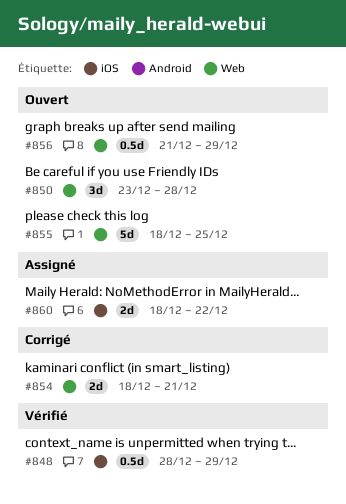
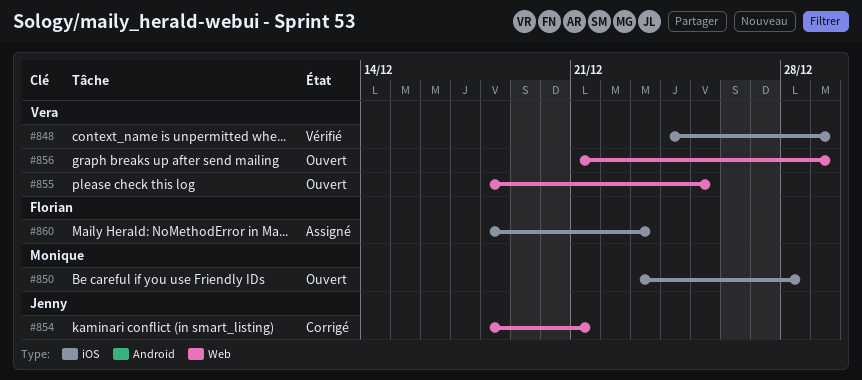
#848, start: Dec 28 -> Dec 24
#850, label: Web -> iOS
#860, due: Dec 22 -> Dec 23

